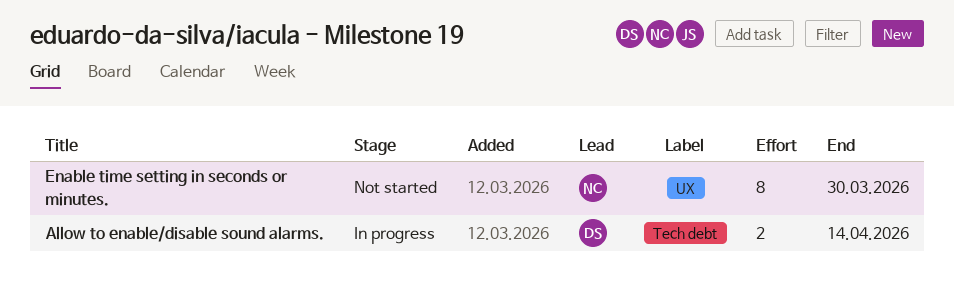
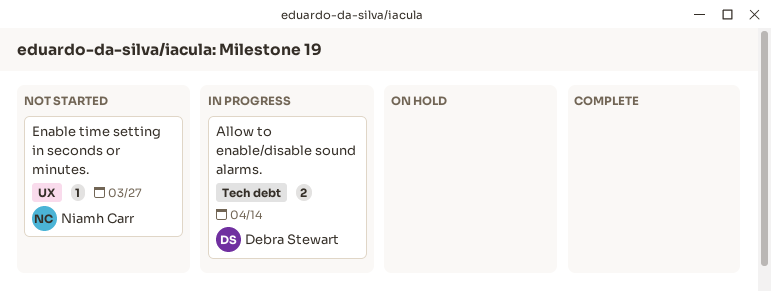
Enable time setting in seconds or minutes., estimate: 8 -> 1
Enable time setting in seconds or minutes., due: Mar 30 -> Mar 27

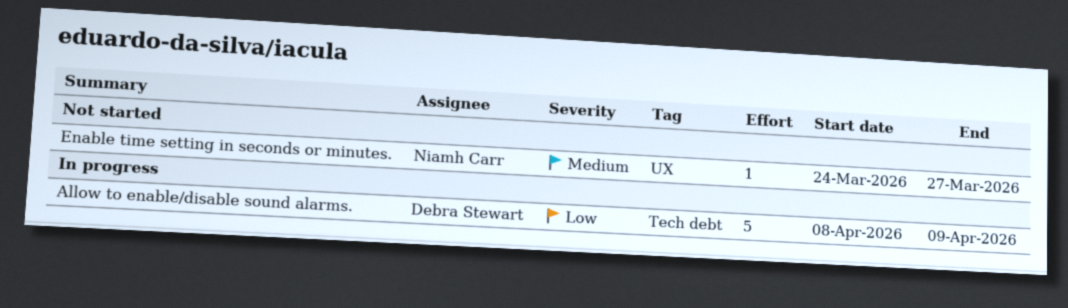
Allow to enable/disable sound alarms., estimate: 2 -> 5
Allow to enable/disable sound alarms., due: Apr 14 -> Apr 9

